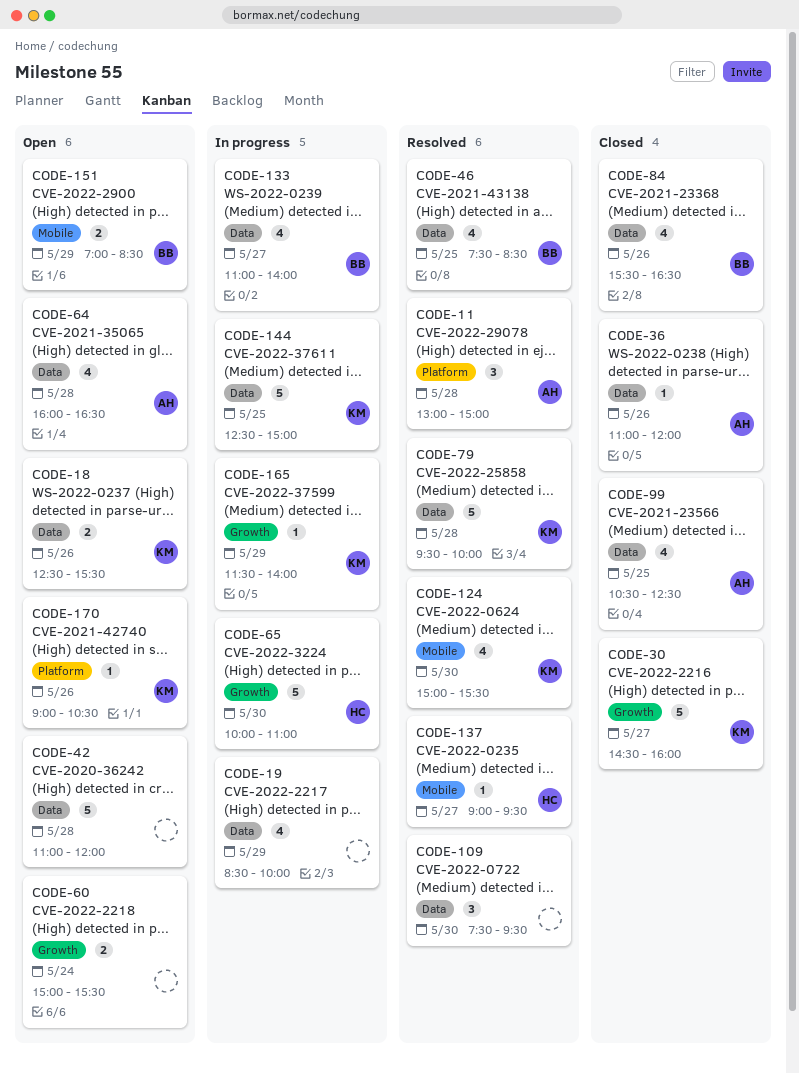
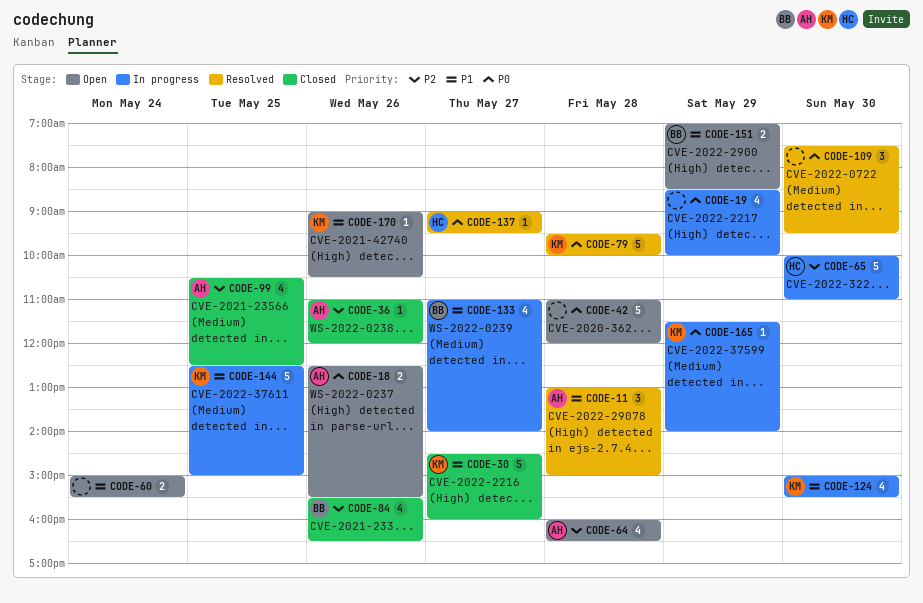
CODE-18, owner: KM -> AH
CODE-46: present -> none
CODE-124, status: Resolved -> In progress

